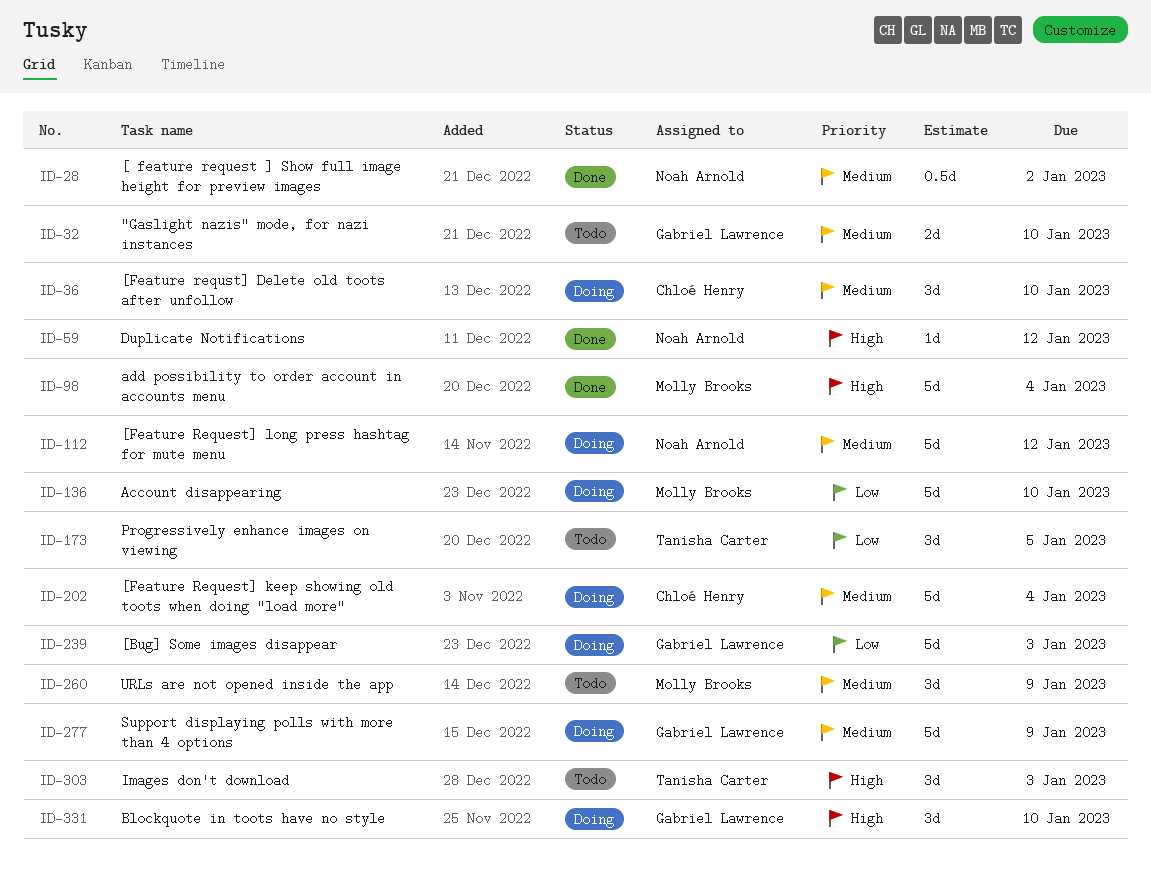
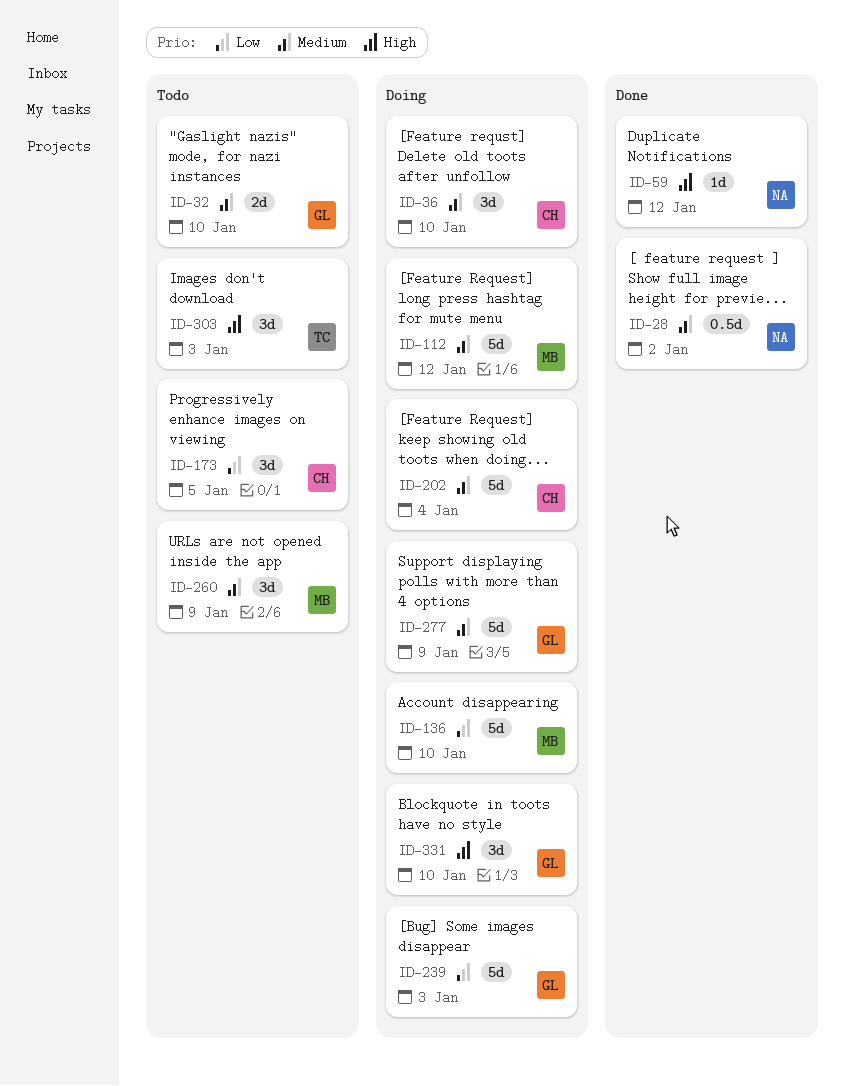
ID-98: present -> none
ID-112, owner: Noah Arnold -> Molly Brooks
ID-173, owner: Tanisha Carter -> Chloé Henry

